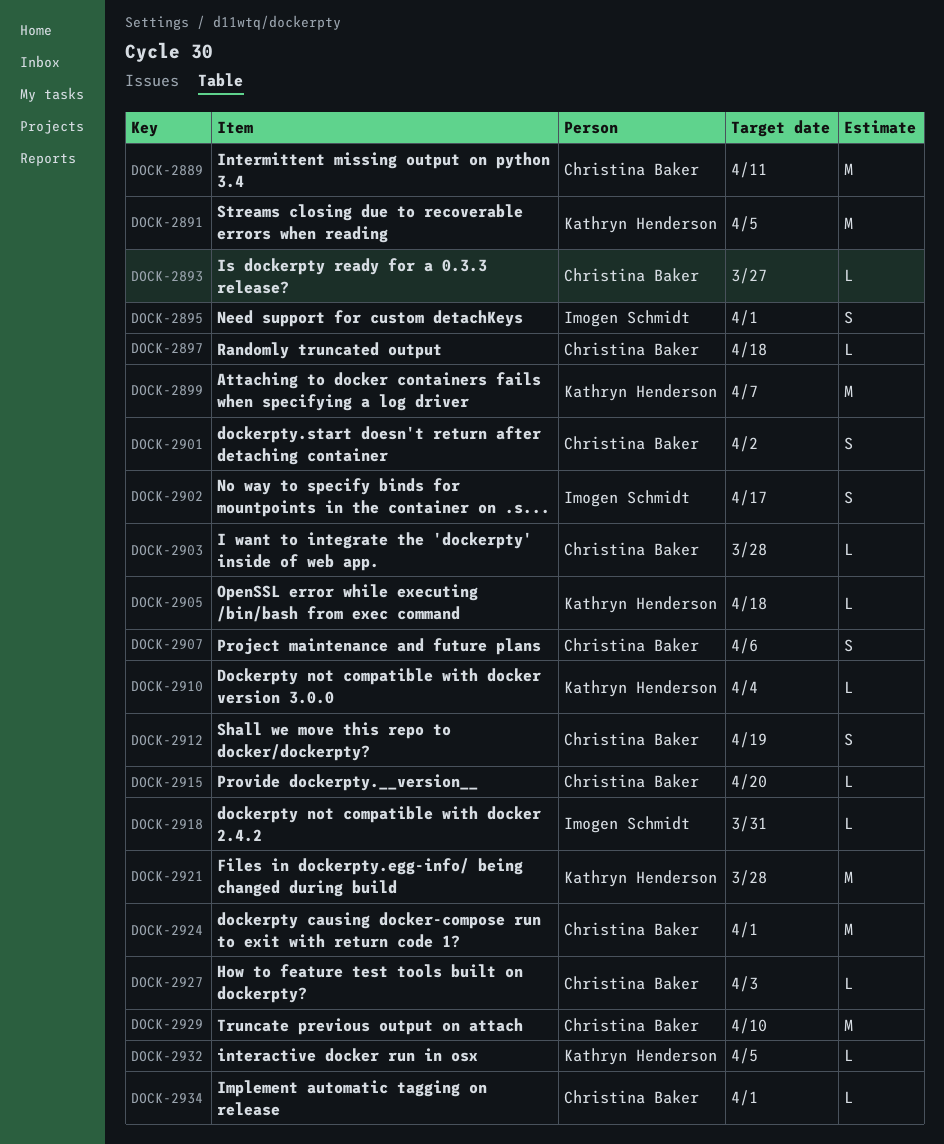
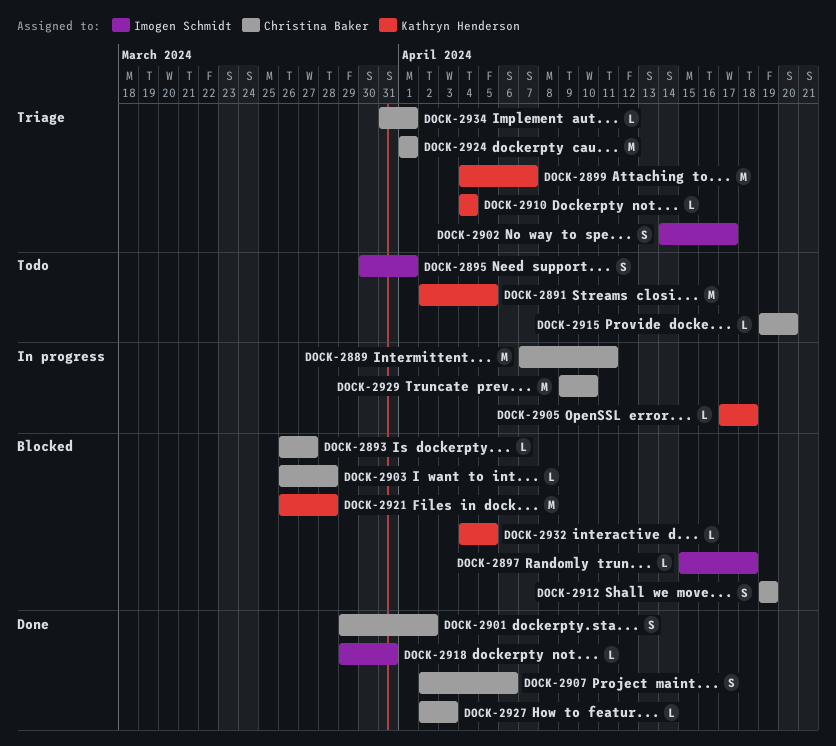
DOCK-2897, owner: Christina Baker -> Imogen Schmidt

